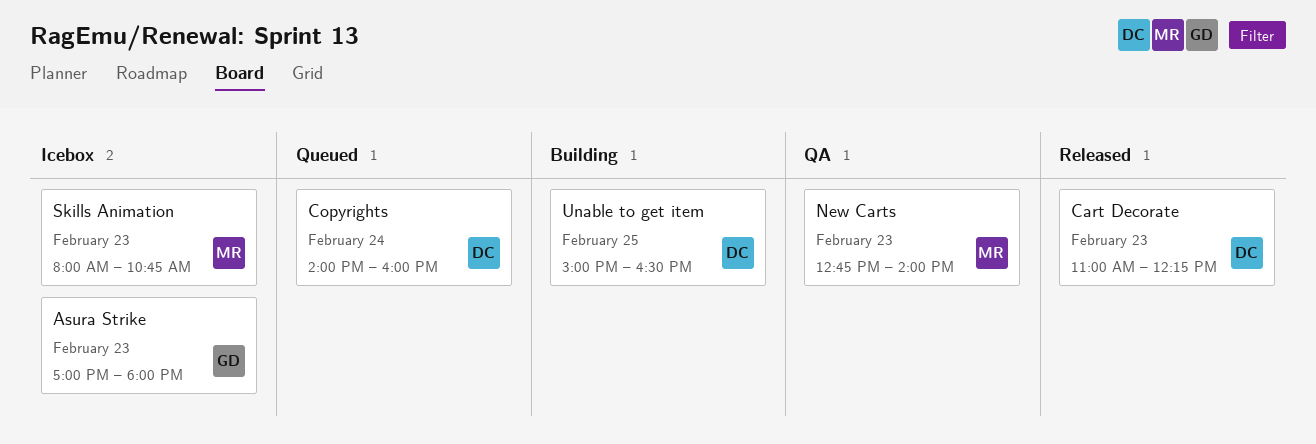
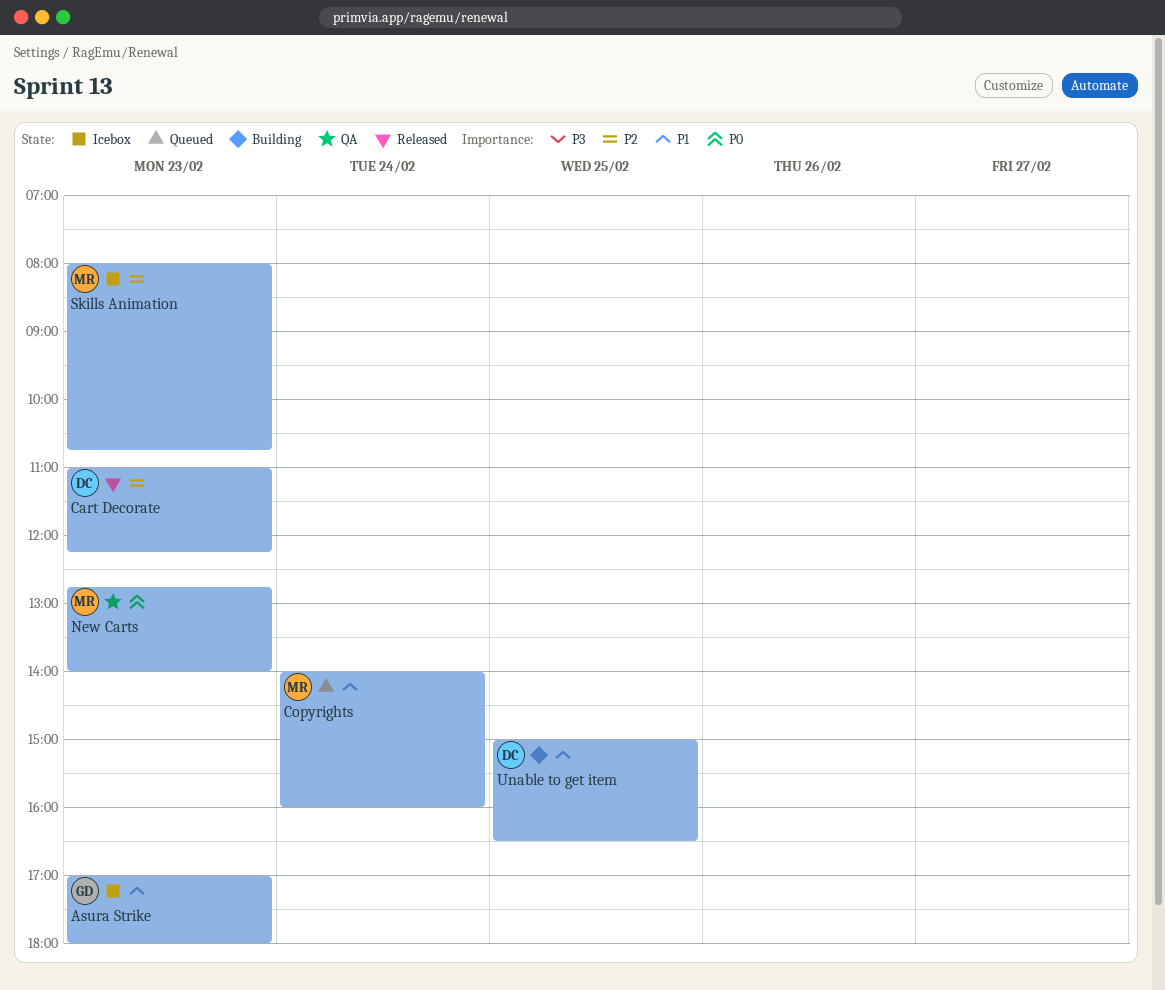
Copyrights, owner: DC -> MR

